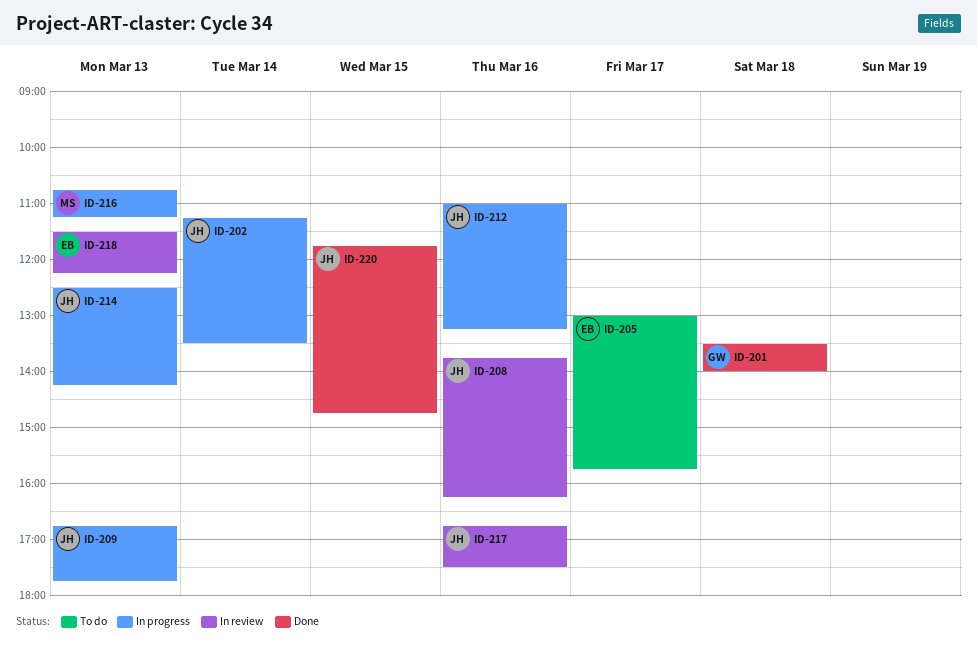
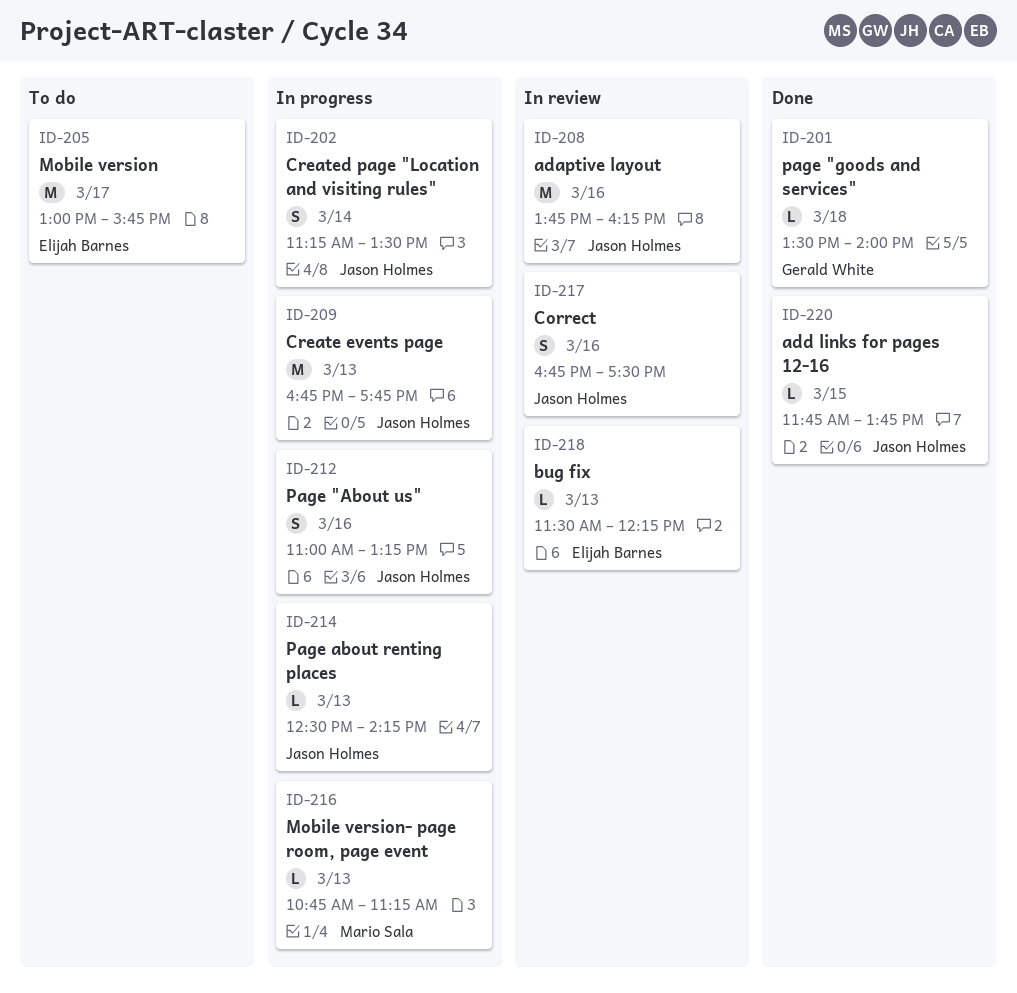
ID-220, ends: 14:45 -> 13:45

